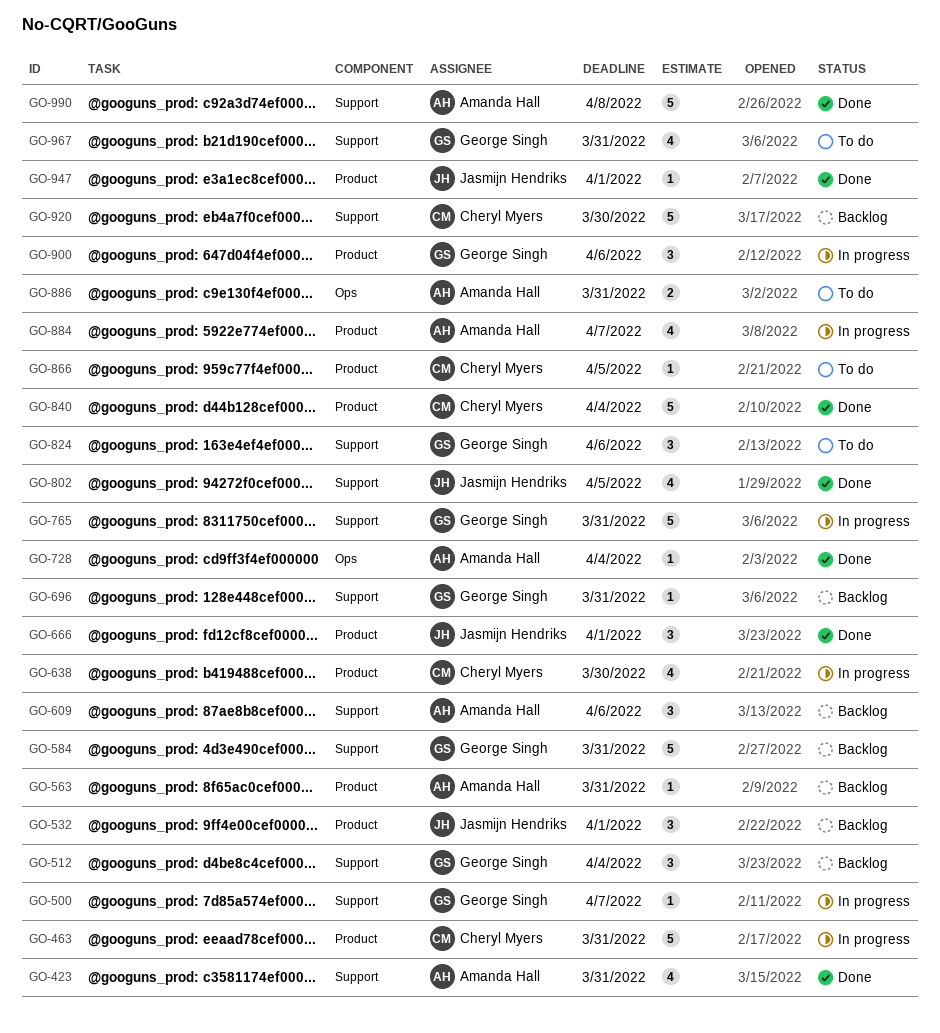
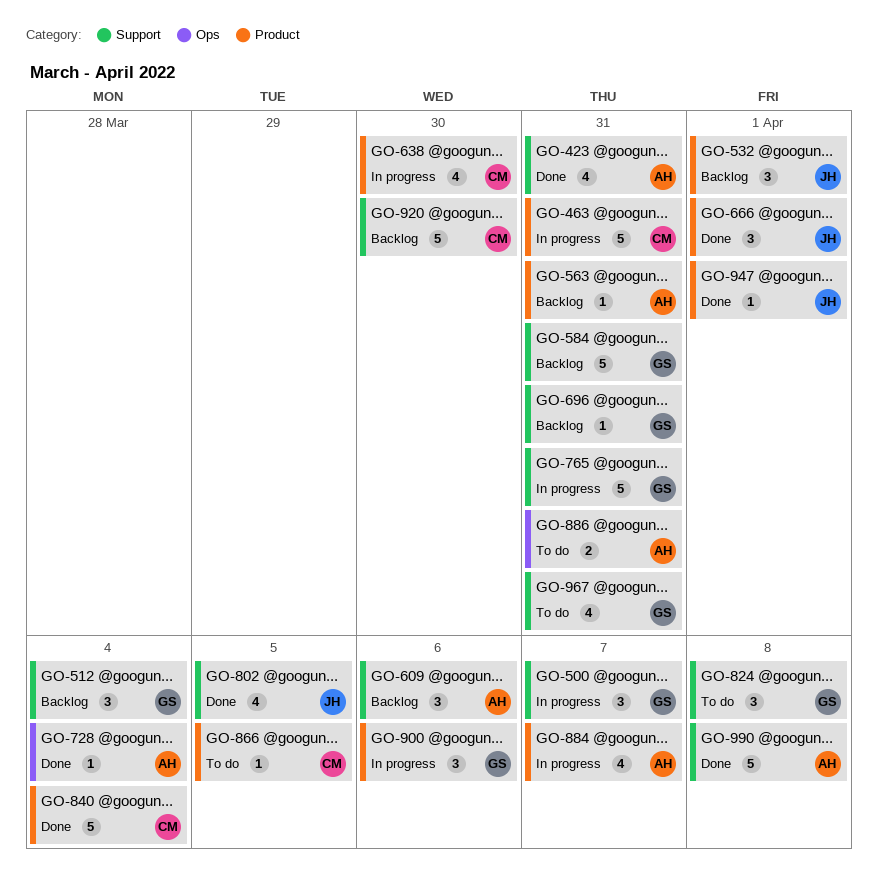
GO-500, estimate: 1 -> 3
GO-824, due: Apr 6 -> Apr 8

